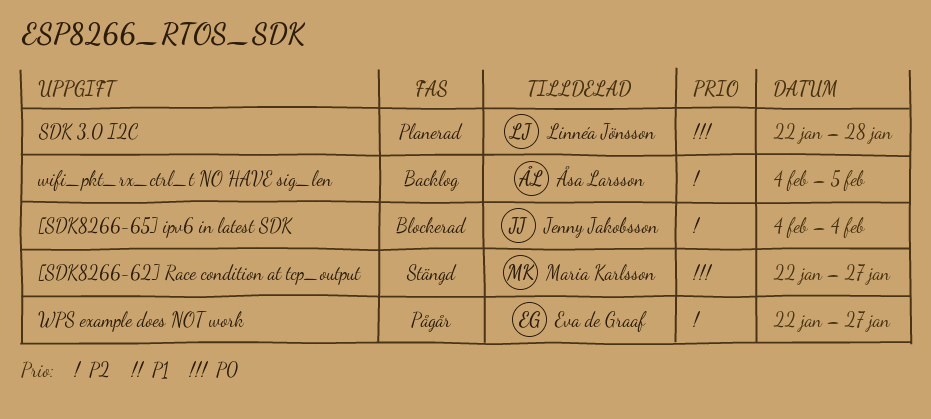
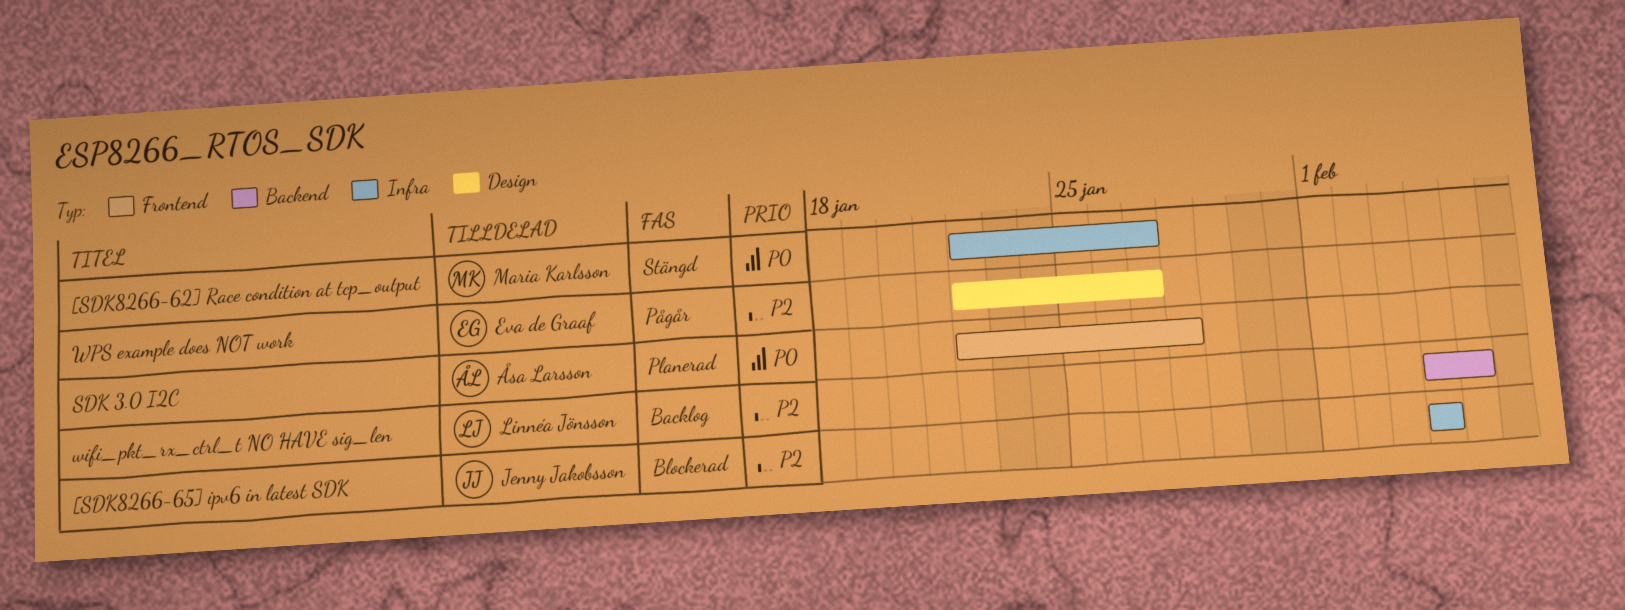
SDK 3.0 I2C, owner: Linnéa Jönsson -> Åsa Larsson
wifi_pkt_rx_ctrl_t NO HAVE sig_len, owner: Åsa Larsson -> Linnéa Jönsson

